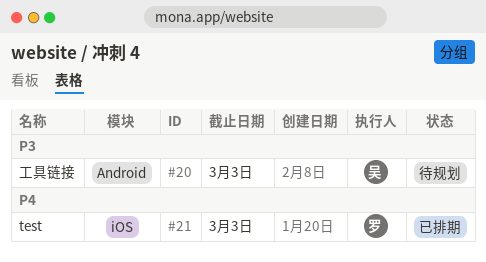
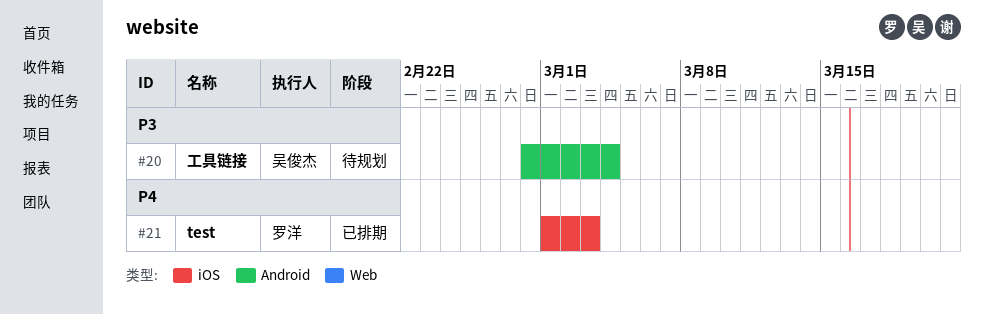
#20, due: Mar 3 -> Mar 4

